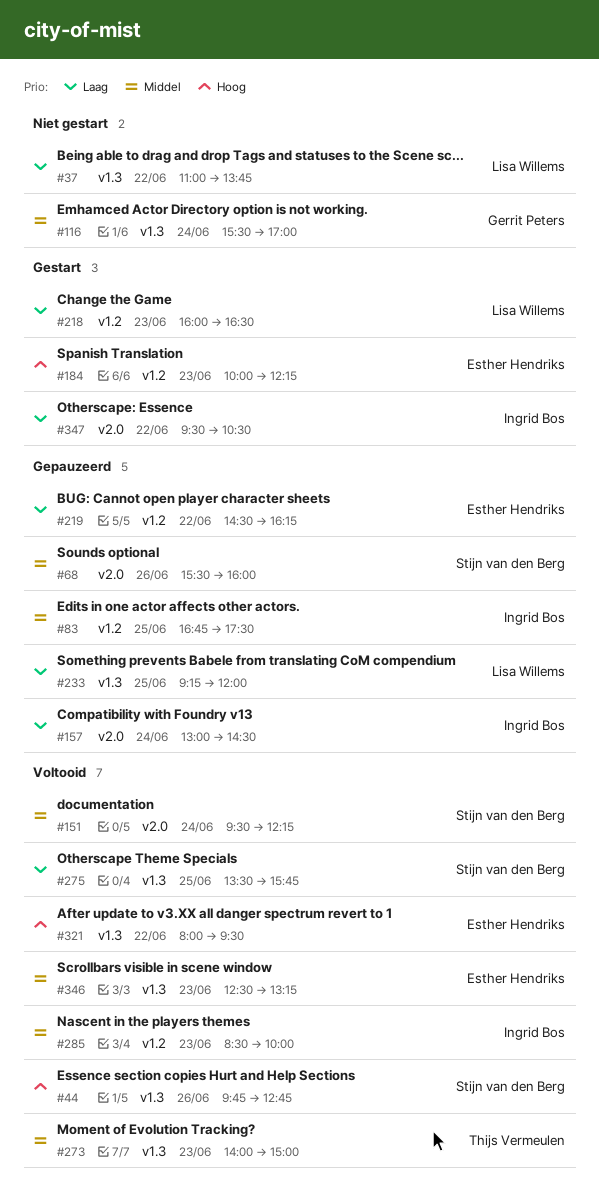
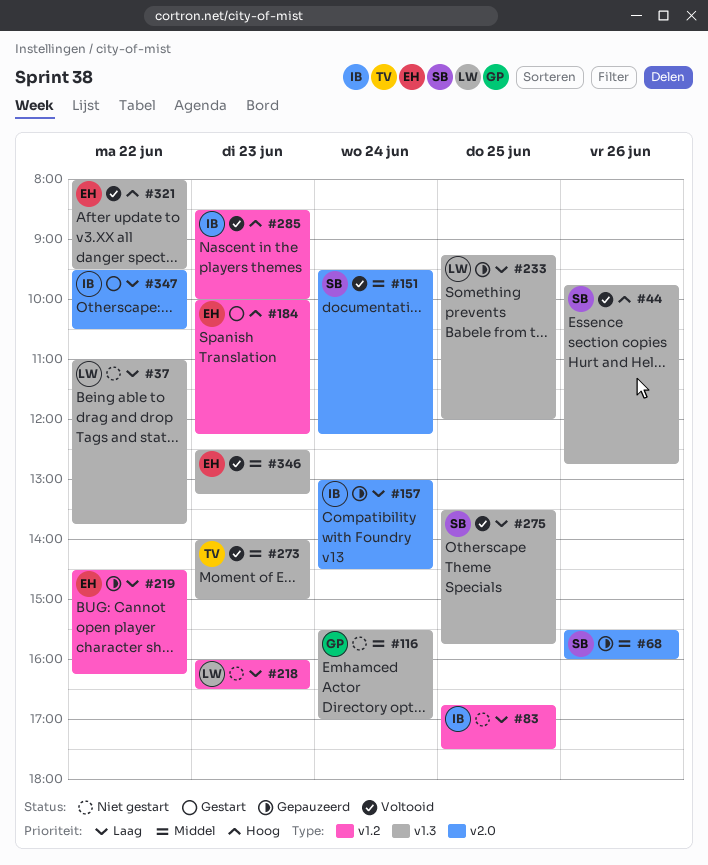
#83, status: Gepauzeerd -> Niet gestart
#83, priority: Middel -> Laag
#218, status: Gestart -> Niet gestart
#285, priority: Middel -> Hoog

